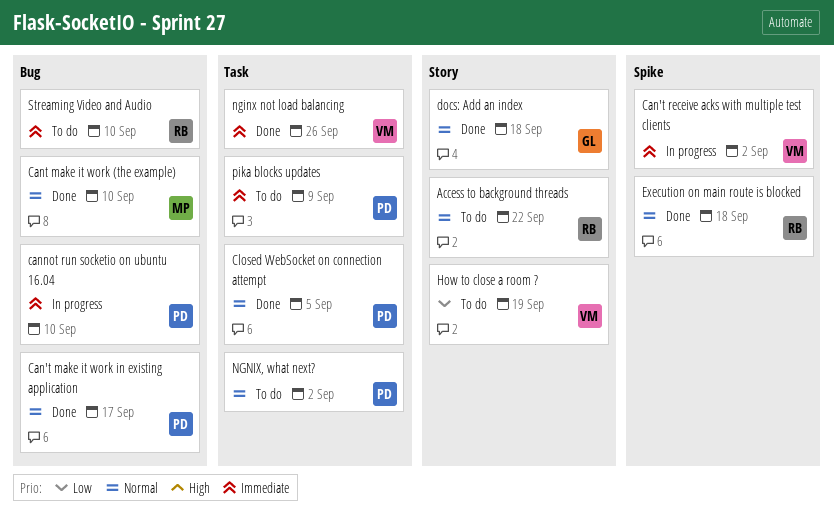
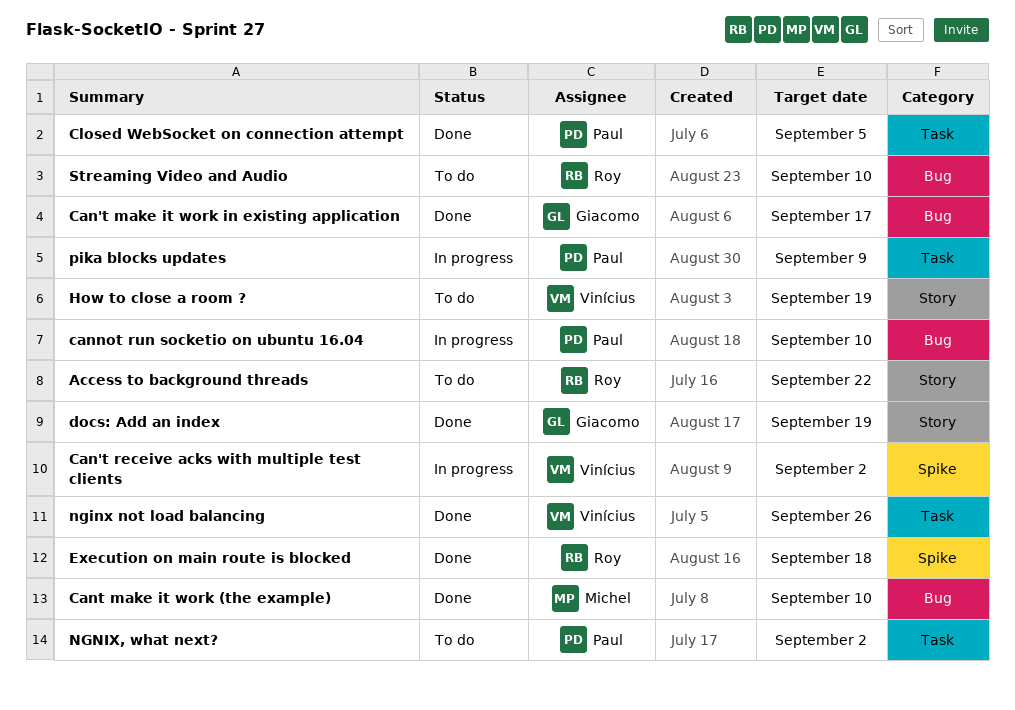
Can't make it work in existing application, owner: Paul -> Giacomo
docs: Add an index, due: Sep 18 -> Sep 19
pika blocks updates, status: To do -> In progress

